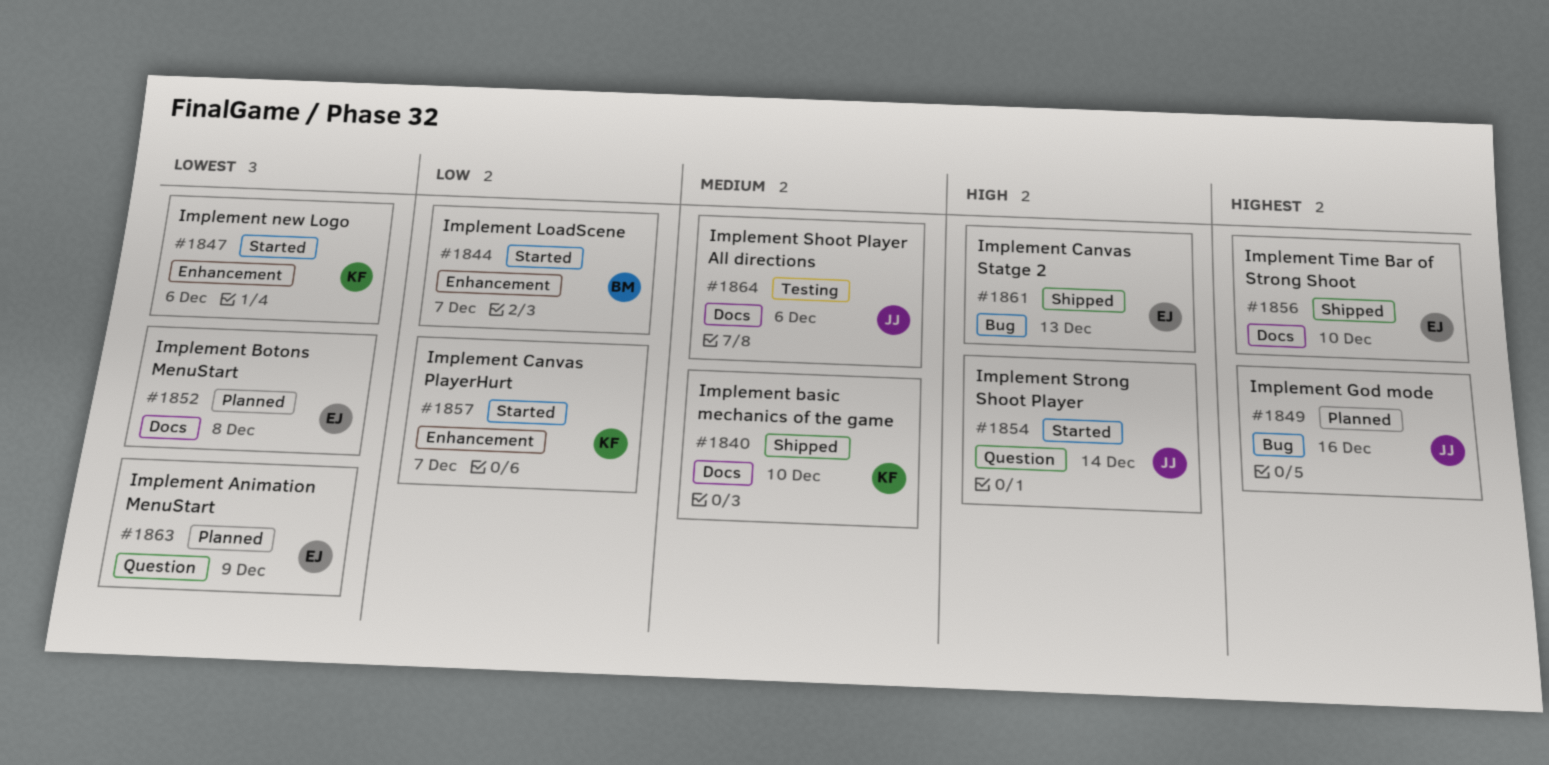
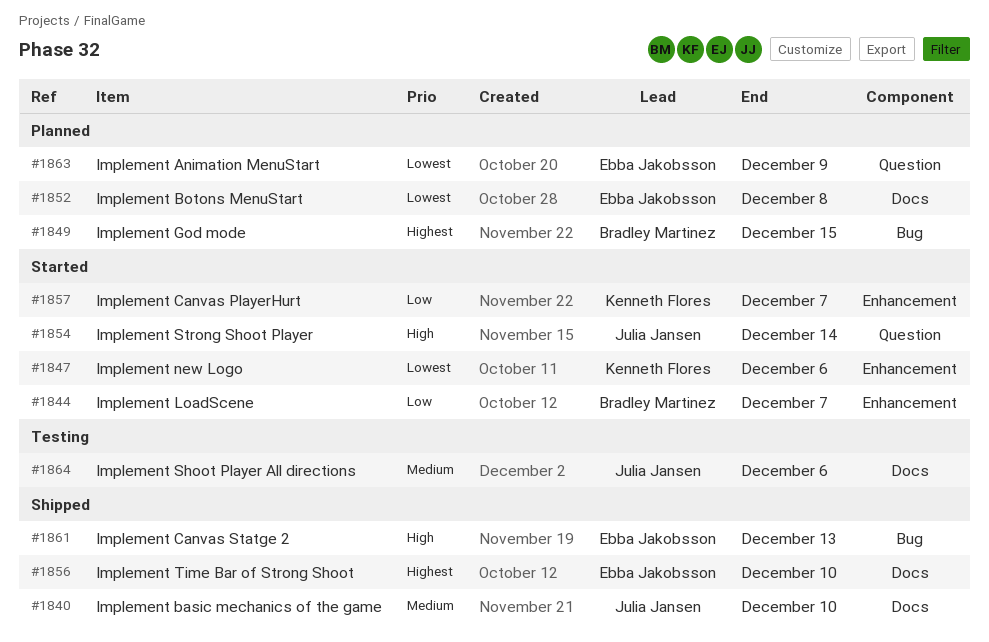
#1840, owner: Kenneth Flores -> Julia Jansen
#1849, owner: Julia Jansen -> Bradley Martinez
#1849, due: Dec 16 -> Dec 15

